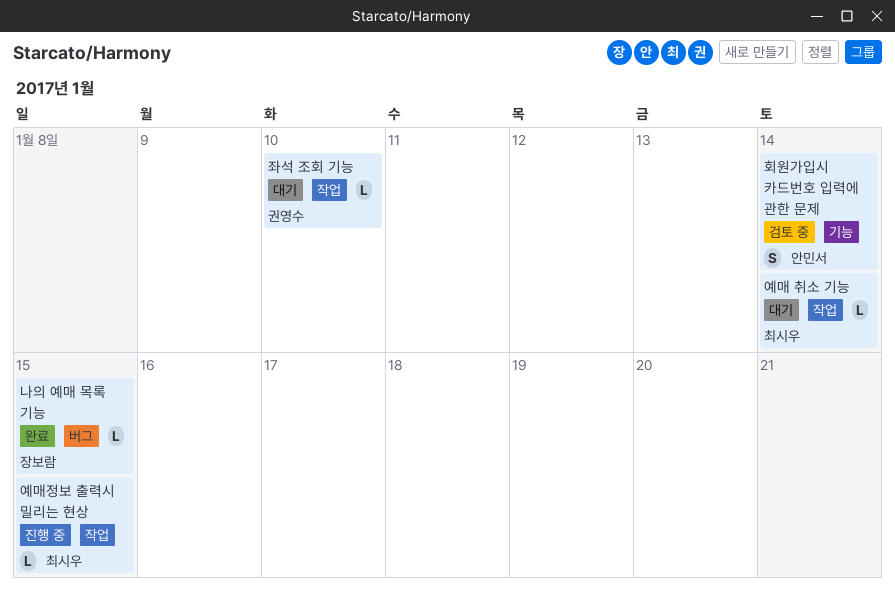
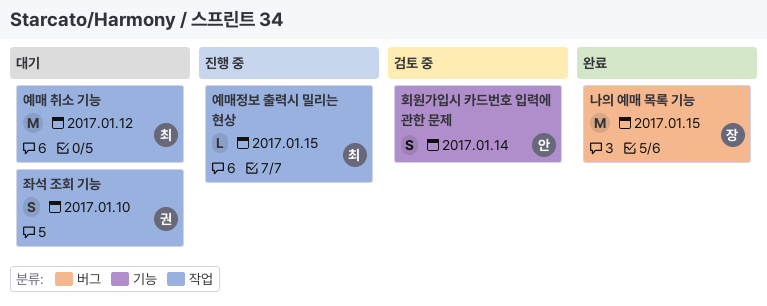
나의 예매 목록 기능, estimate: L -> M
예매 취소 기능, estimate: L -> M
예매 취소 기능, due: Jan 14 -> Jan 12
좌석 조회 기능, estimate: L -> S

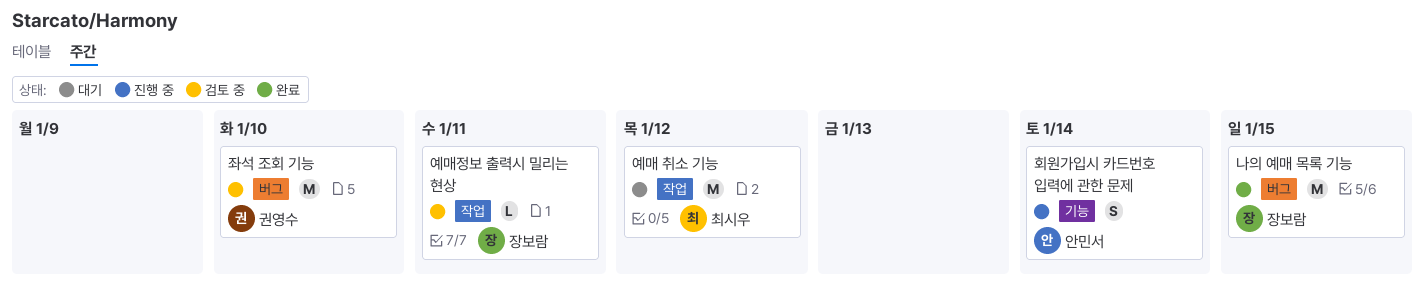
예매정보 출력시 밀리는 현상, status: 진행 중 -> 검토 중
예매정보 출력시 밀리는 현상, owner: 최시우 -> 장보람
예매정보 출력시 밀리는 현상, due: Jan 15 -> Jan 11
좌석 조회 기능, status: 대기 -> 검토 중
좌석 조회 기능, label: 작업 -> 버그
좌석 조회 기능, estimate: S -> M
회원가입시 카드번호 입력에 관한 문제, status: 검토 중 -> 진행 중

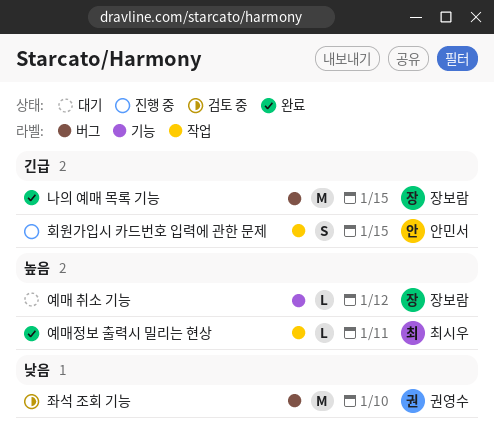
예매 취소 기능, owner: 최시우 -> 장보람
예매 취소 기능, label: 작업 -> 기능
예매 취소 기능, estimate: M -> L
예매정보 출력시 밀리는 현상, status: 검토 중 -> 완료
예매정보 출력시 밀리는 현상, owner: 장보람 -> 최시우
회원가입시 카드번호 입력에 관한 문제, label: 기능 -> 작업
회원가입시 카드번호 입력에 관한 문제, due: Jan 14 -> Jan 15

